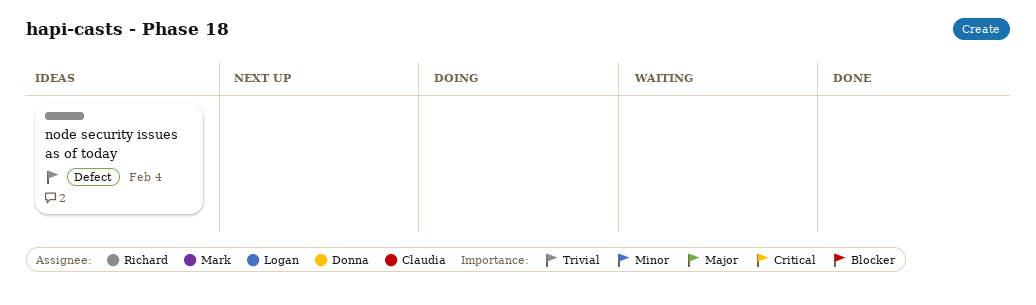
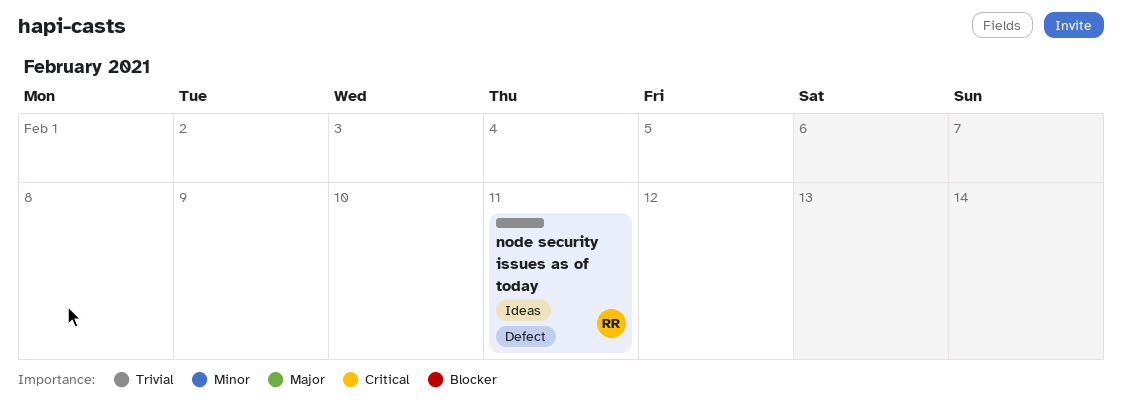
node security issues as of today, due: Feb 4 -> Feb 11

